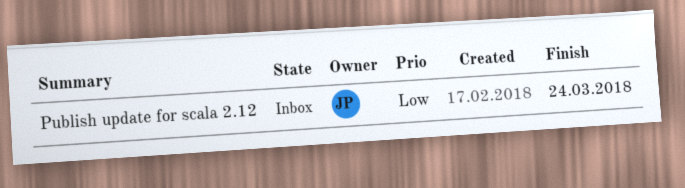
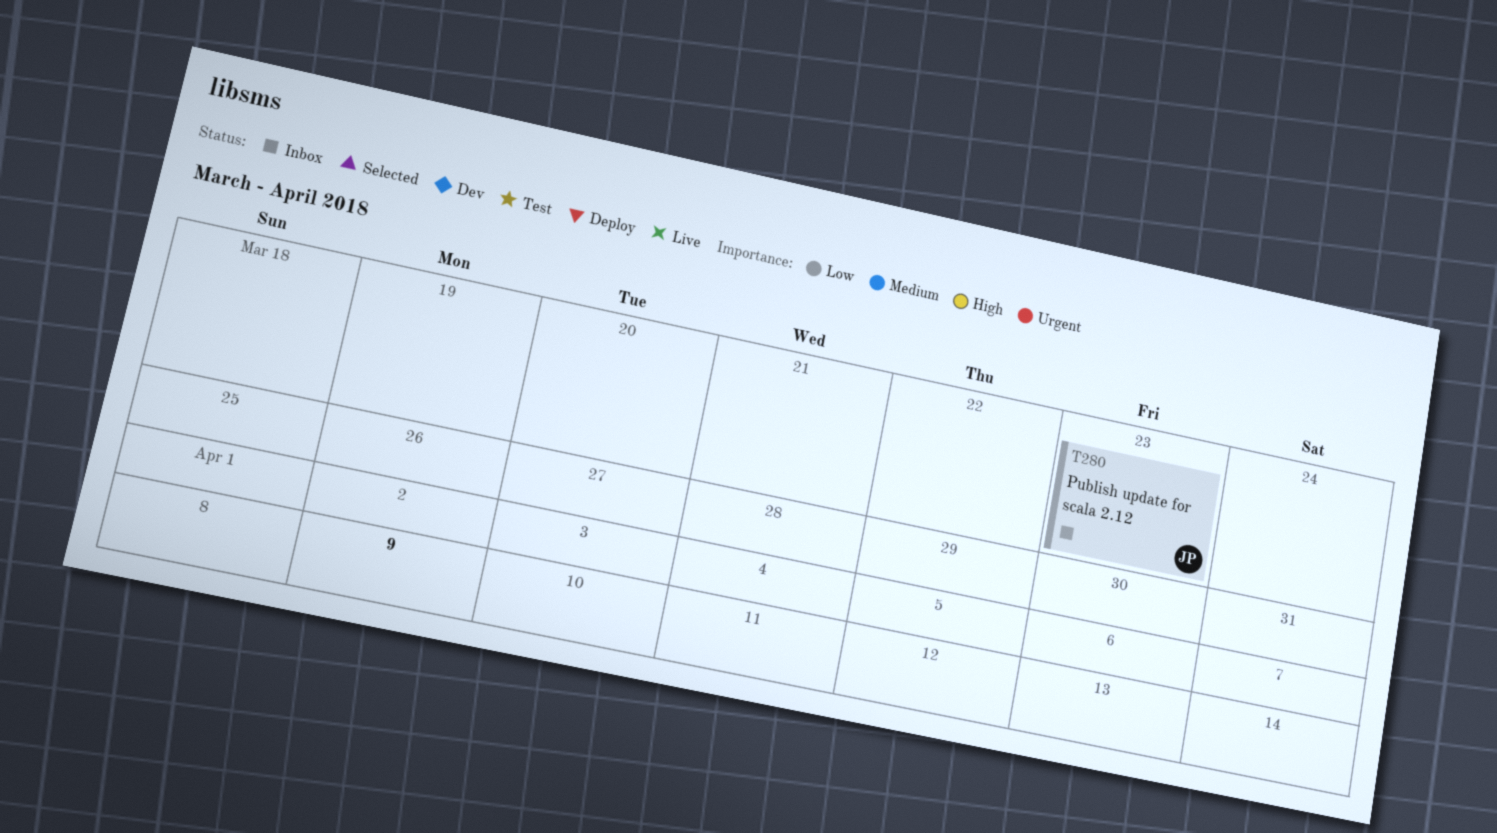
Publish update for scala 2.12, due: Mar 24 -> Mar 23

